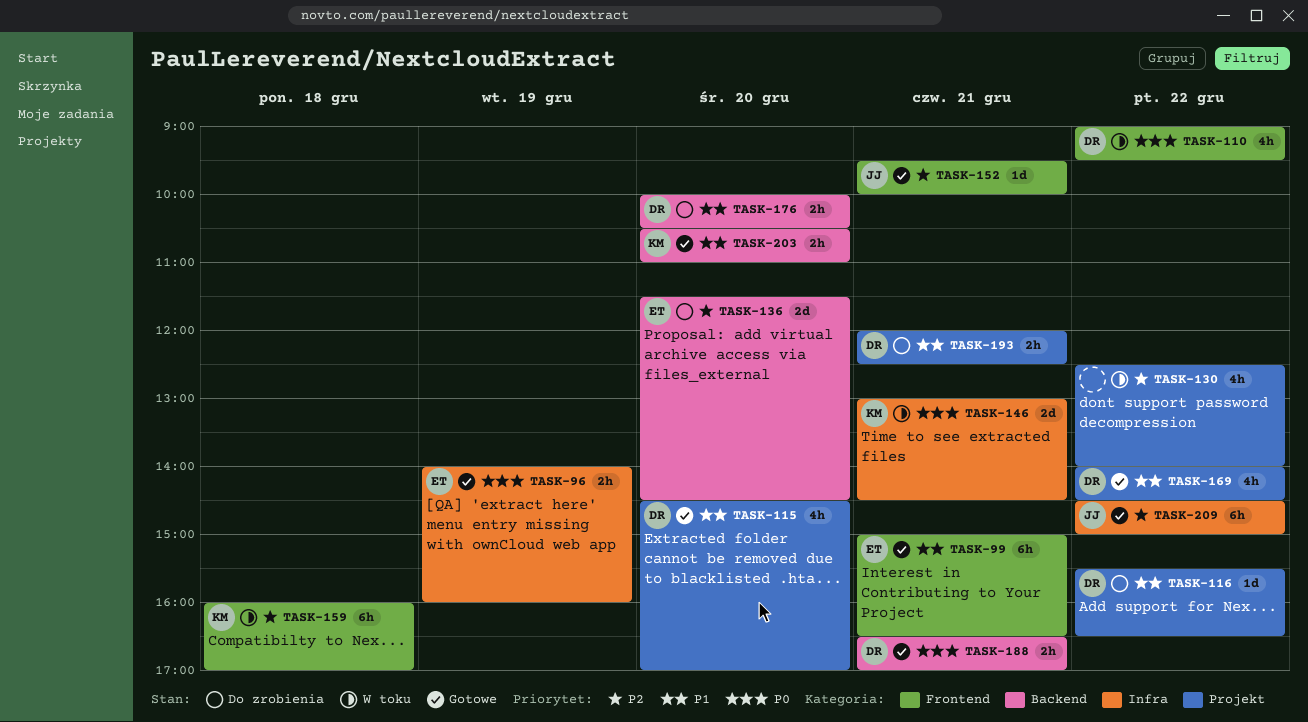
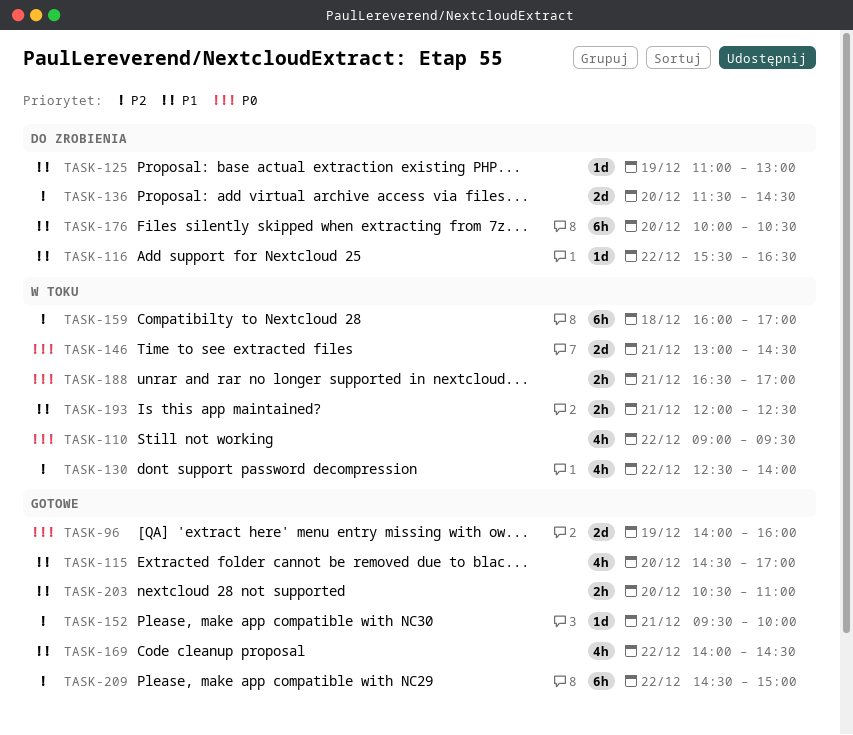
TASK-96, estimate: 2h -> 2d
TASK-99: present -> none
TASK-125: none -> present
TASK-176, estimate: 2h -> 6h
TASK-188, status: Gotowe -> W toku
TASK-193, status: Do zrobienia -> W toku

